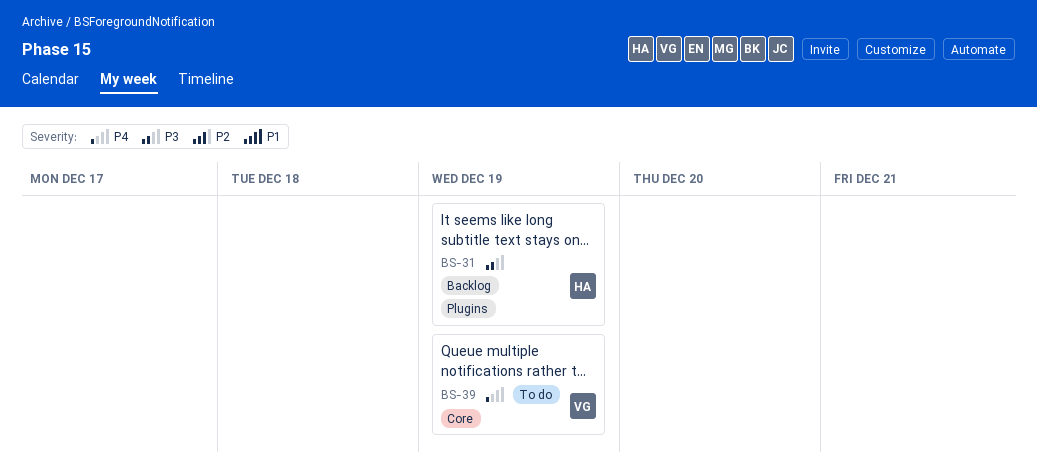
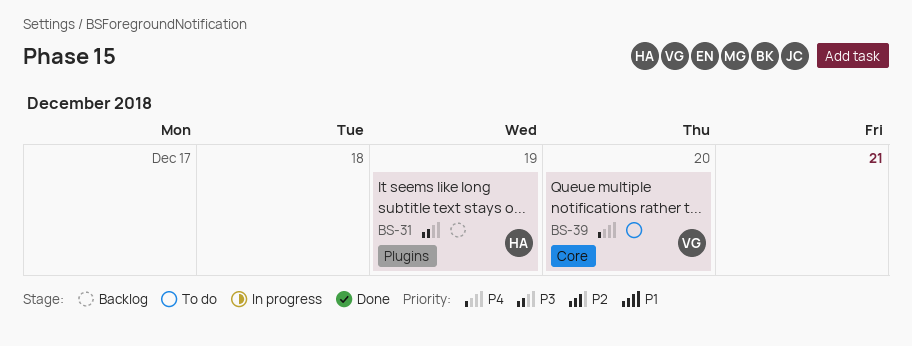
BS-39, due: Dec 19 -> Dec 20

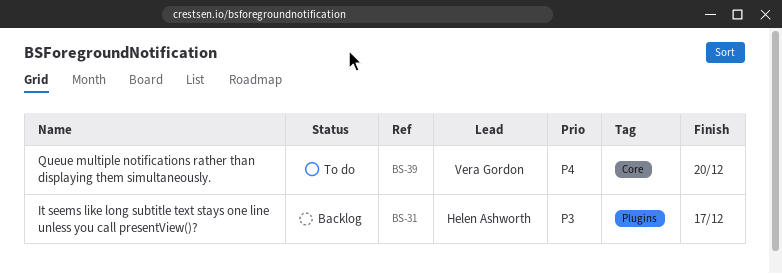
BS-31, due: Dec 19 -> Dec 17

